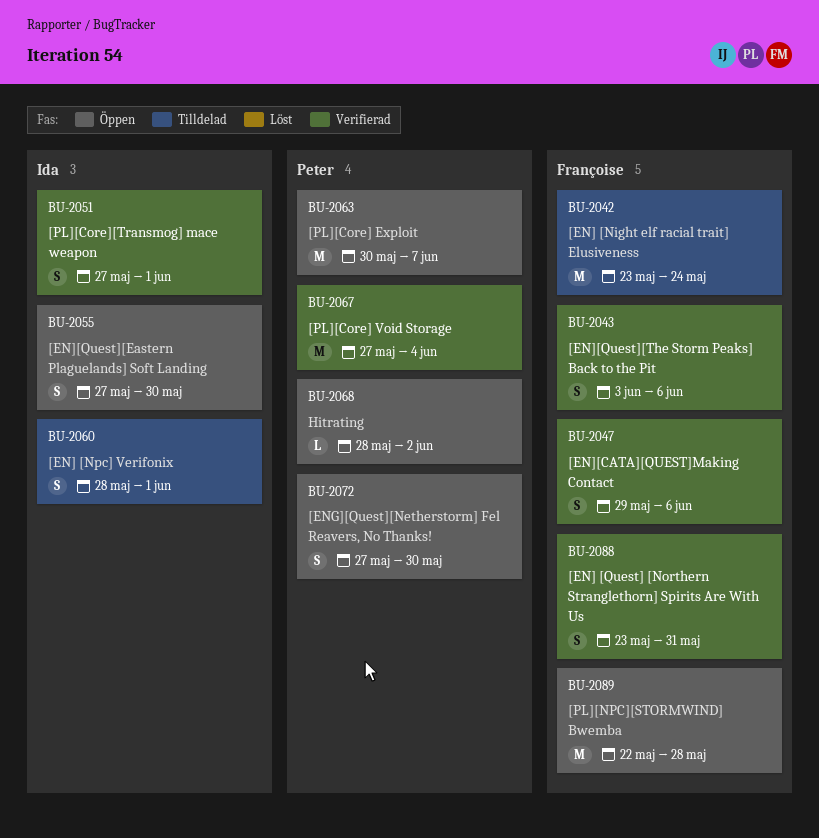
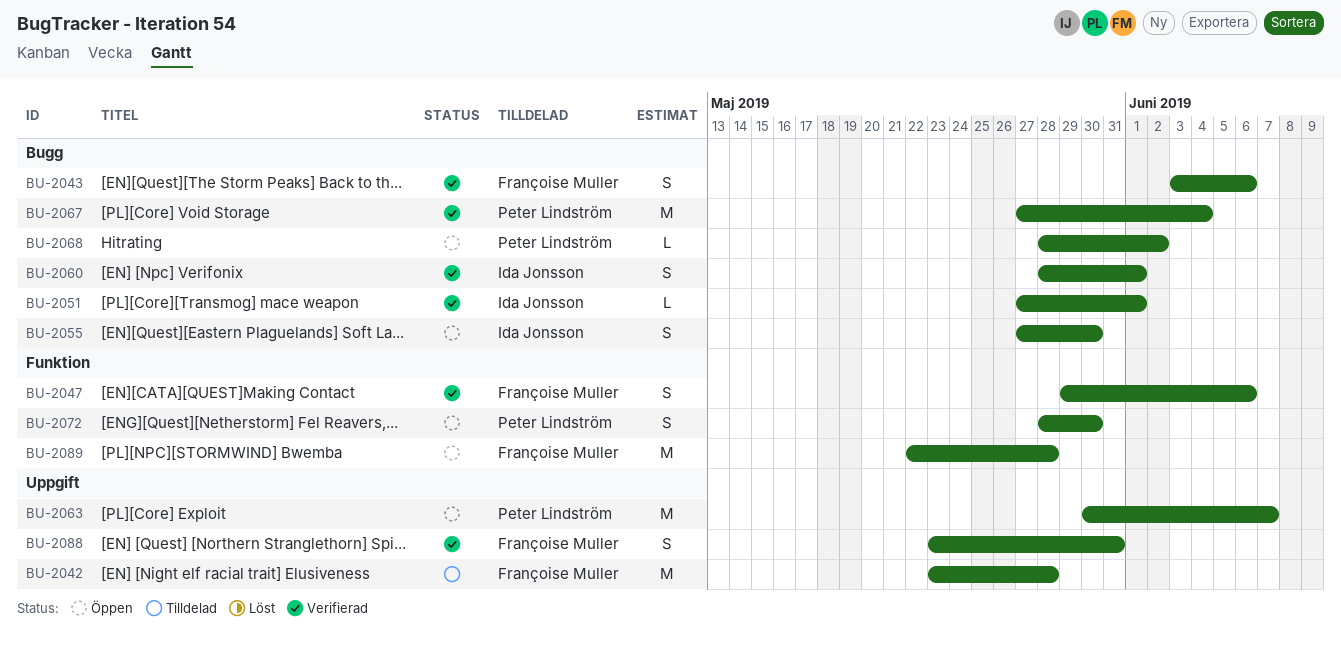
BU-2042, due: May 24 -> May 28
BU-2051, estimate: S -> L
BU-2060, status: Tilldelad -> Verifierad
BU-2072, start: May 27 -> May 28

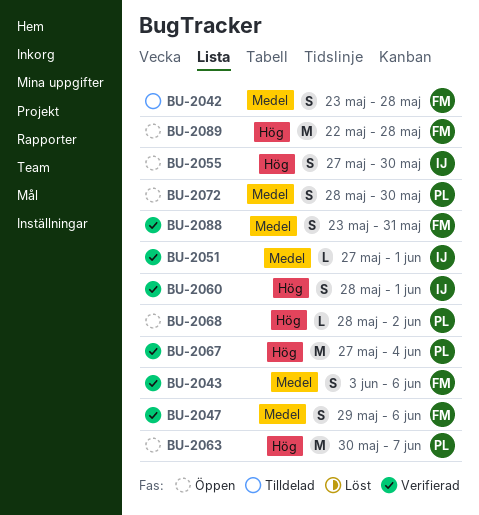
BU-2042, estimate: M -> S

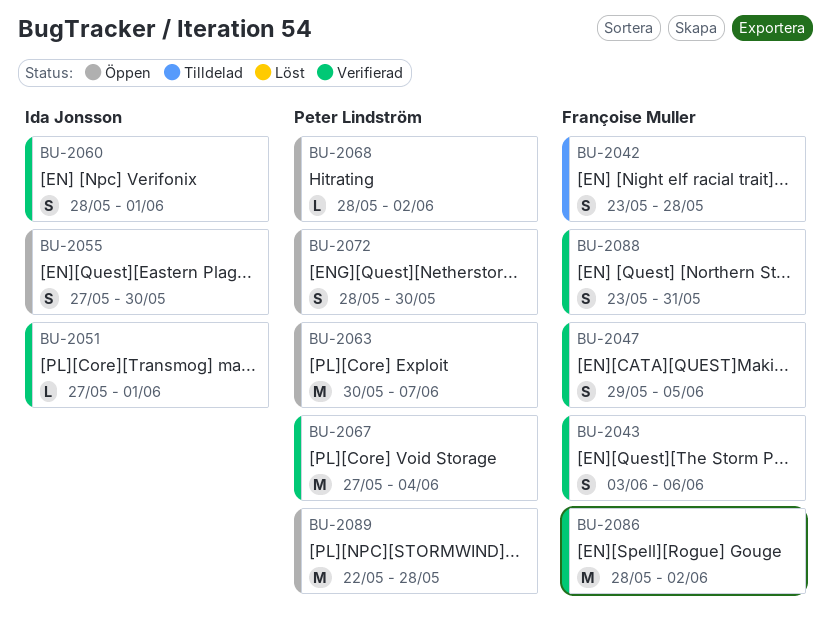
BU-2047, due: Jun 6 -> Jun 5
BU-2086: none -> present
BU-2089, owner: Françoise Muller -> Peter Lindström

